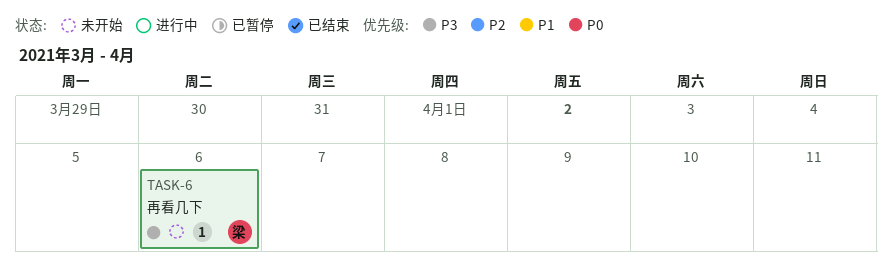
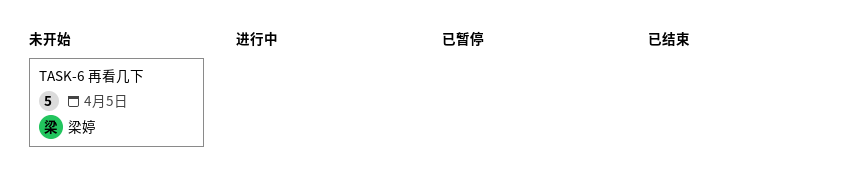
TASK-6, estimate: 1 -> 5
TASK-6, due: Apr 6 -> Apr 5

